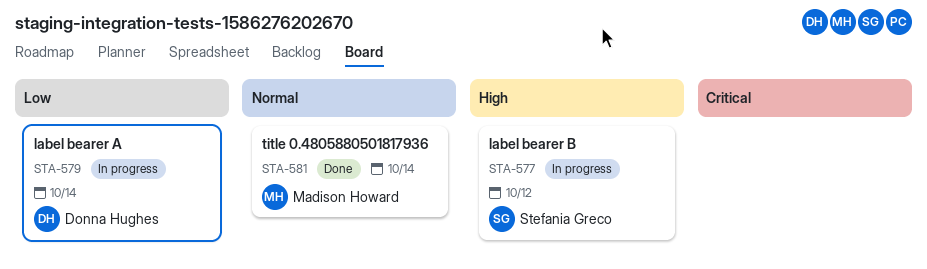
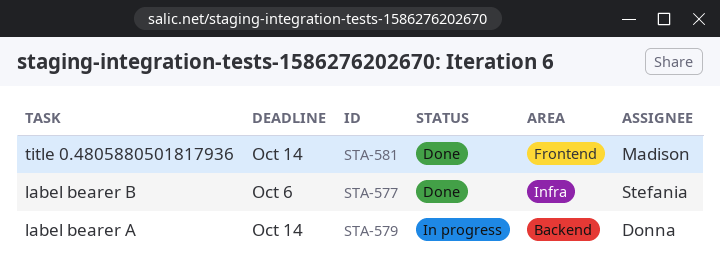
STA-577, status: In progress -> Done
STA-577, due: Oct 12 -> Oct 6

